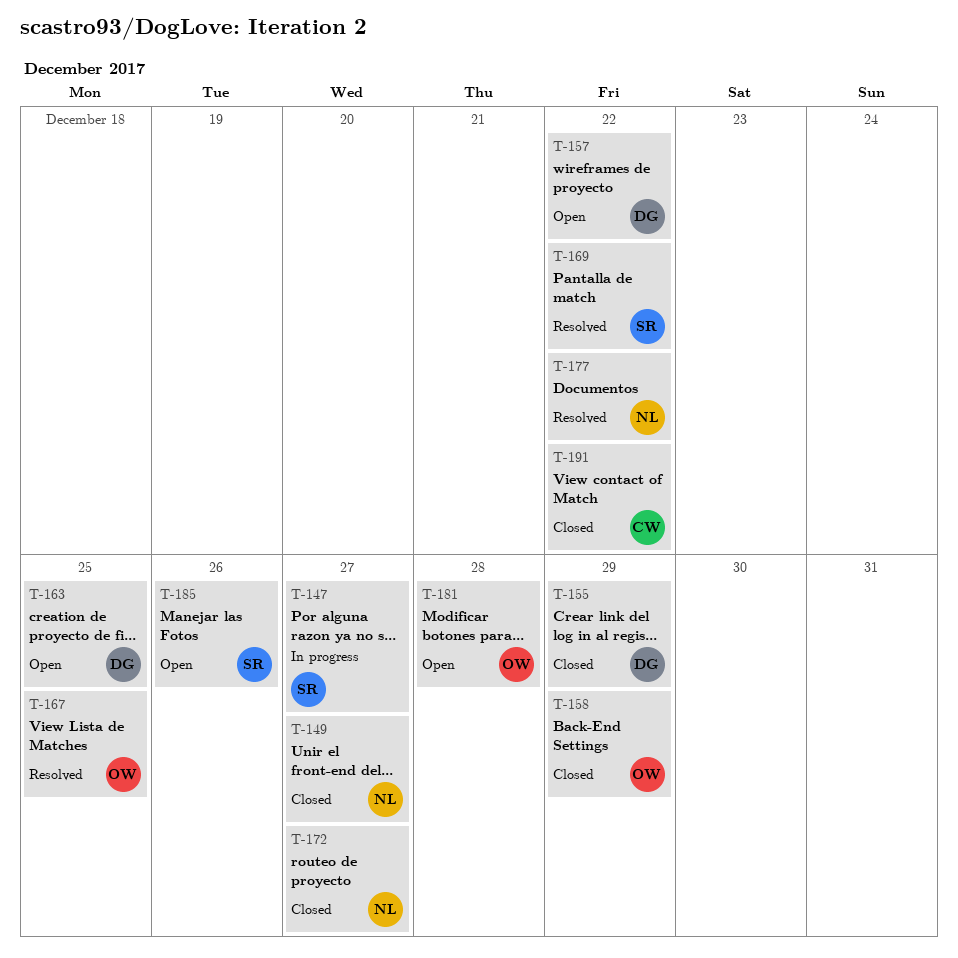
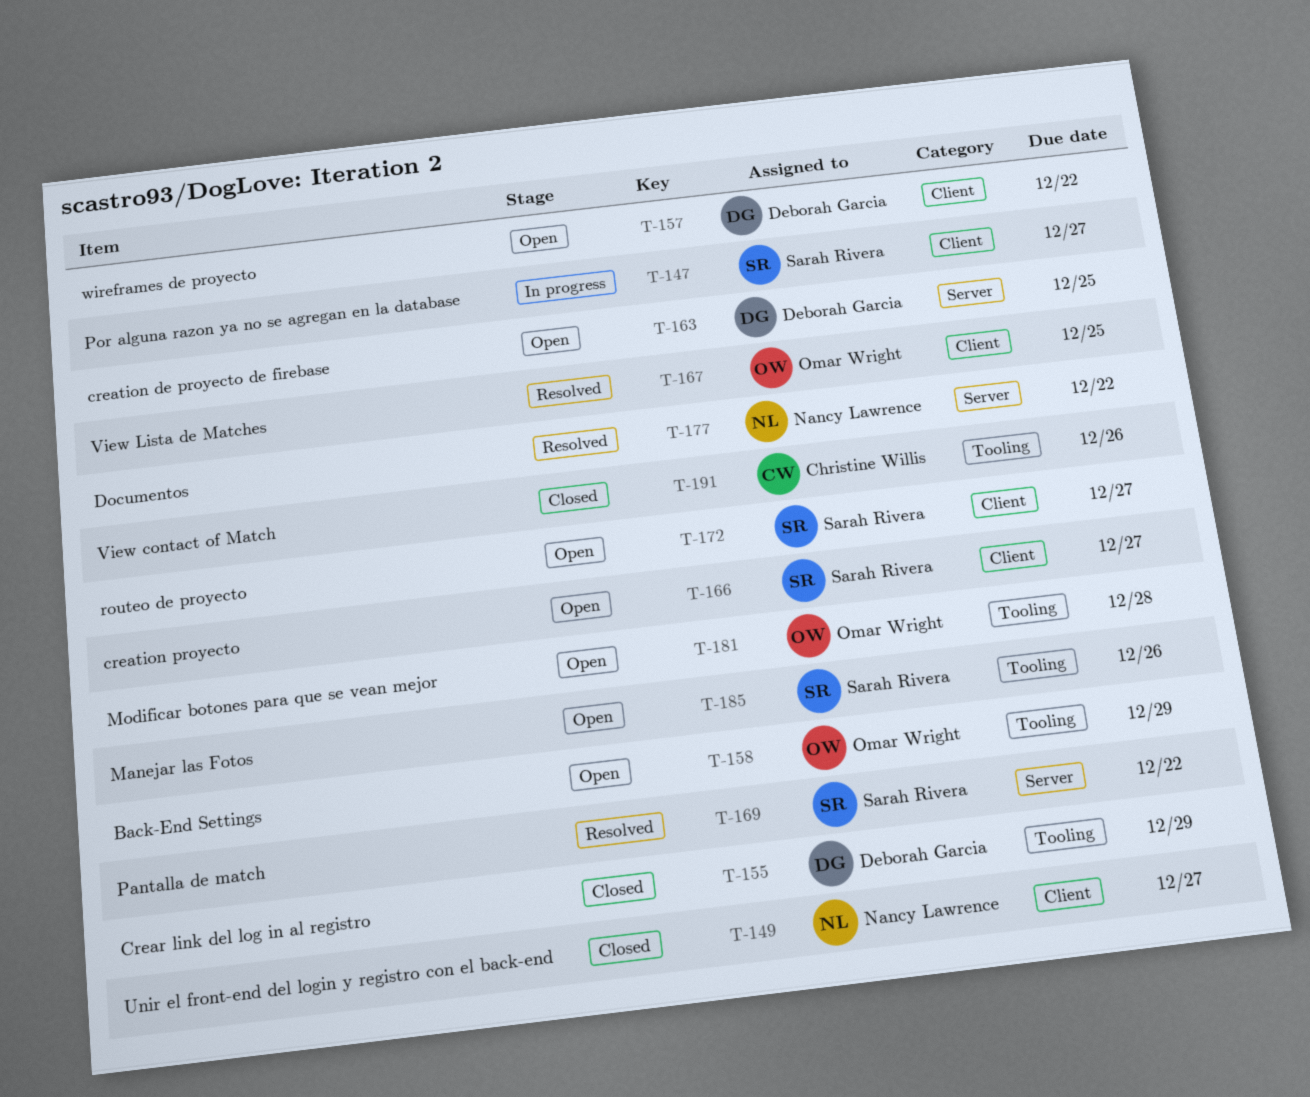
T-158, status: Closed -> Open
T-166: none -> present
T-172, status: Closed -> Open
T-172, owner: Nancy Lawrence -> Sarah Rivera
T-191, due: Dec 22 -> Dec 26

